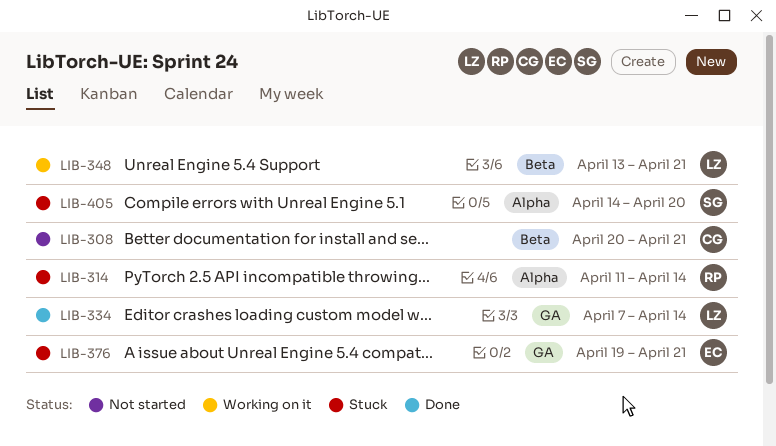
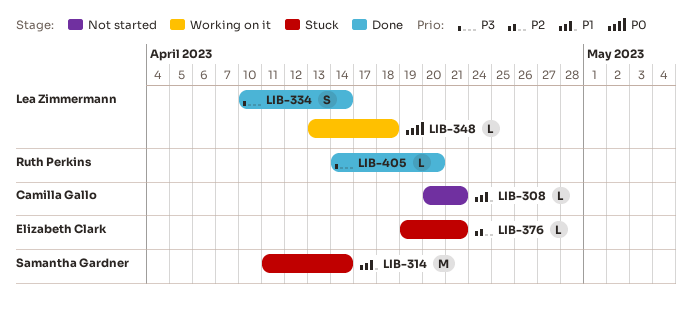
LIB-314, owner: Ruth Perkins -> Samantha Gardner
LIB-334, start: Apr 7 -> Apr 10
LIB-348, due: Apr 21 -> Apr 18
LIB-405, status: Stuck -> Done
LIB-405, owner: Samantha Gardner -> Ruth Perkins

